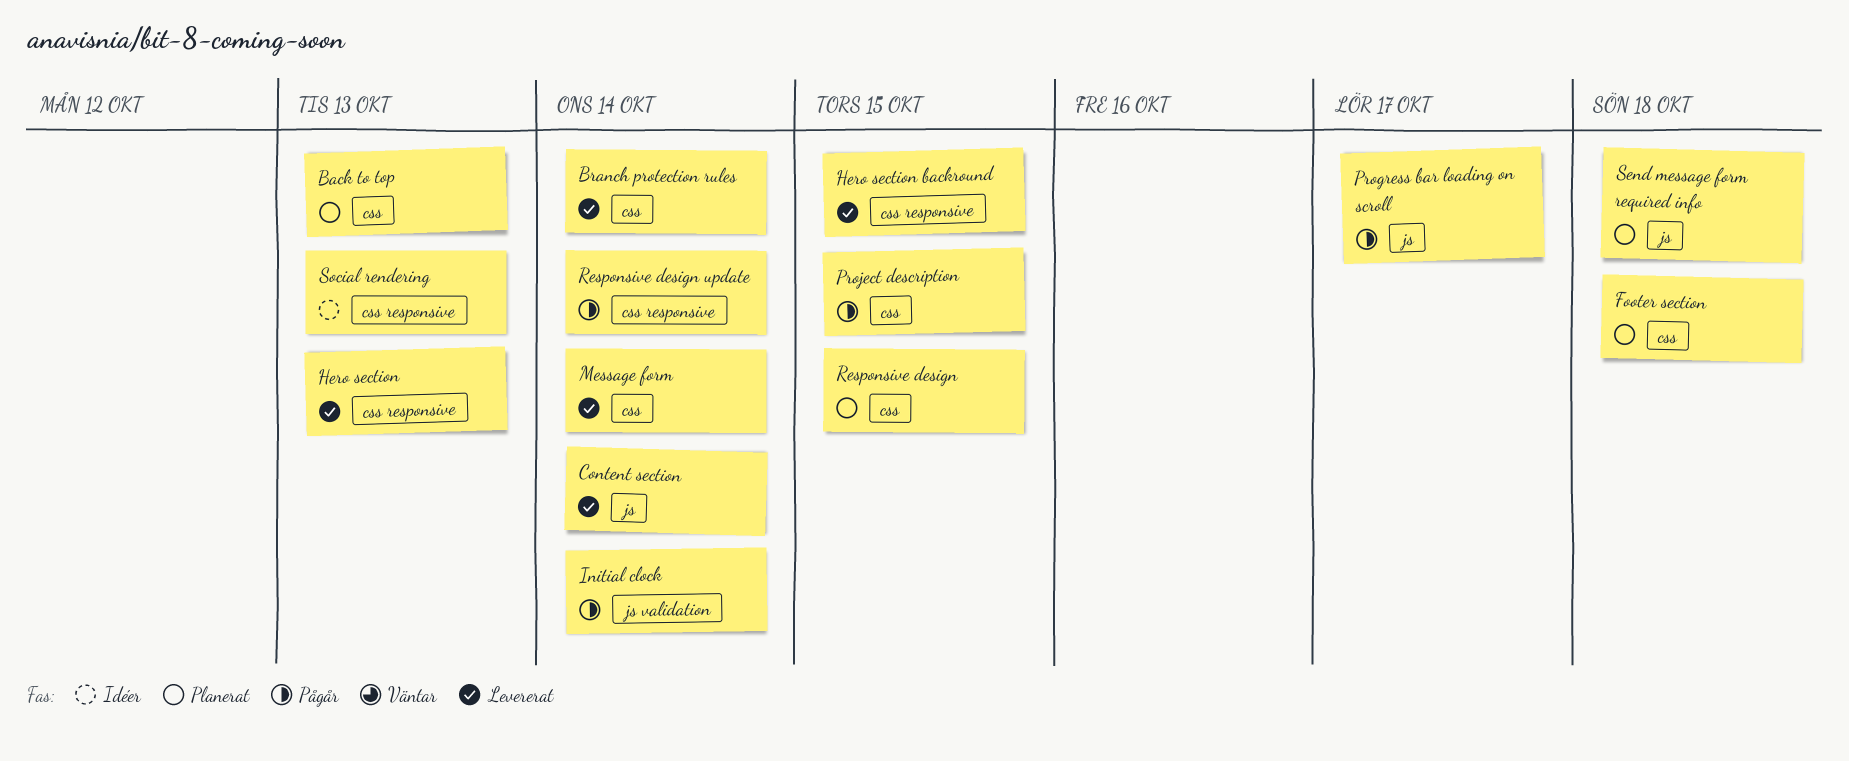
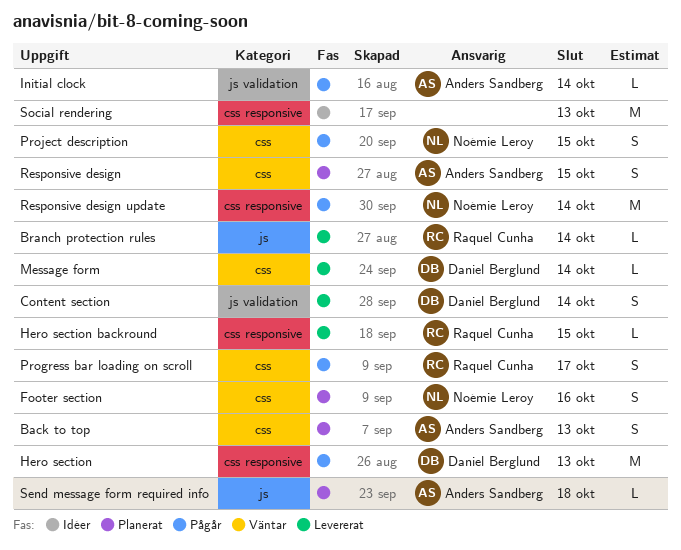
Branch protection rules, label: css -> js
Content section, label: js -> js validation
Footer section, due: Oct 18 -> Oct 16
Hero section, status: Levererat -> Pågår
Progress bar loading on scroll, label: js -> css

